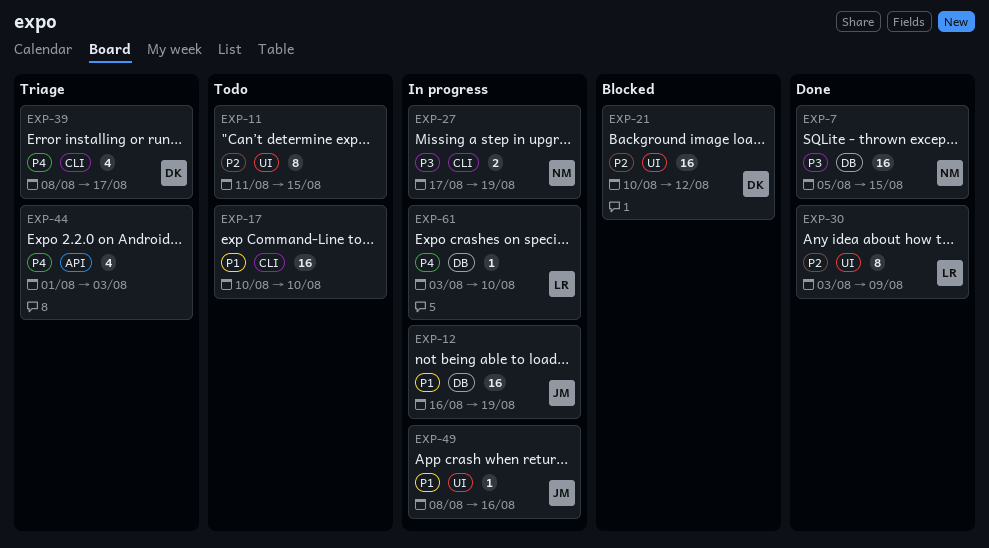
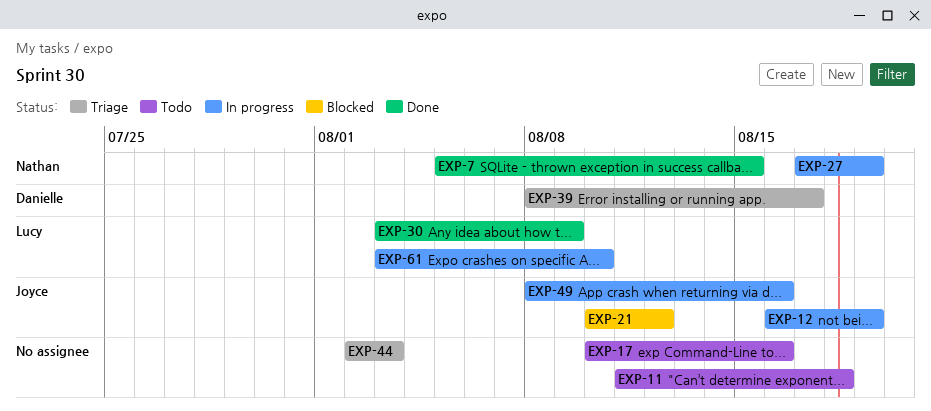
EXP-11, due: Aug 15 -> Aug 18
EXP-17, due: Aug 10 -> Aug 16
EXP-21, owner: Danielle -> Joyce
EXP-44, start: Aug 1 -> Aug 2

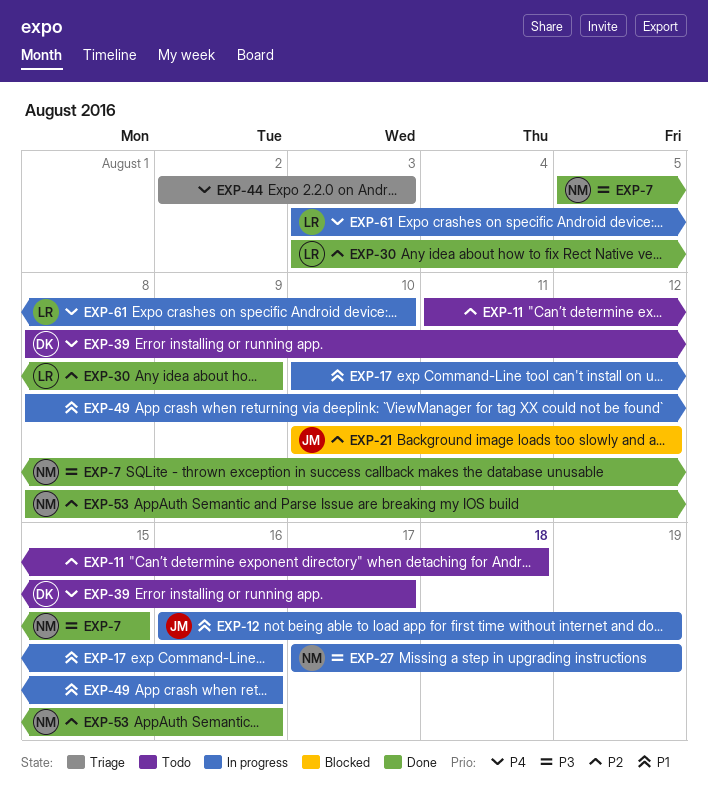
EXP-17, status: Todo -> In progress
EXP-39, status: Triage -> Todo
EXP-49, owner: Joyce -> none
EXP-53: none -> present

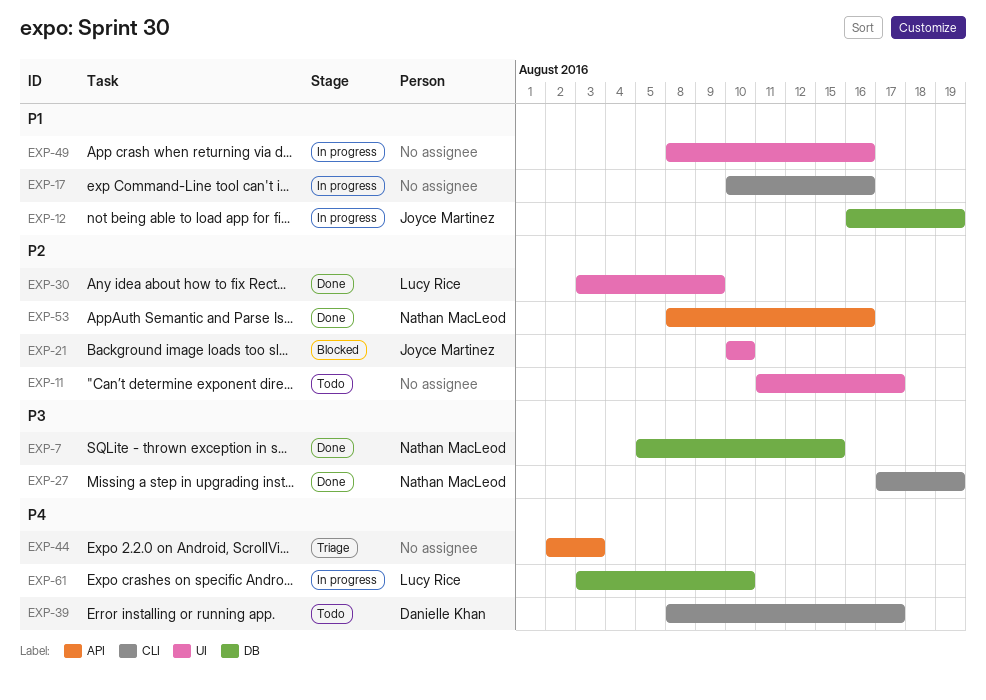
EXP-11, due: Aug 18 -> Aug 17
EXP-21, due: Aug 12 -> Aug 10
EXP-27, status: In progress -> Done

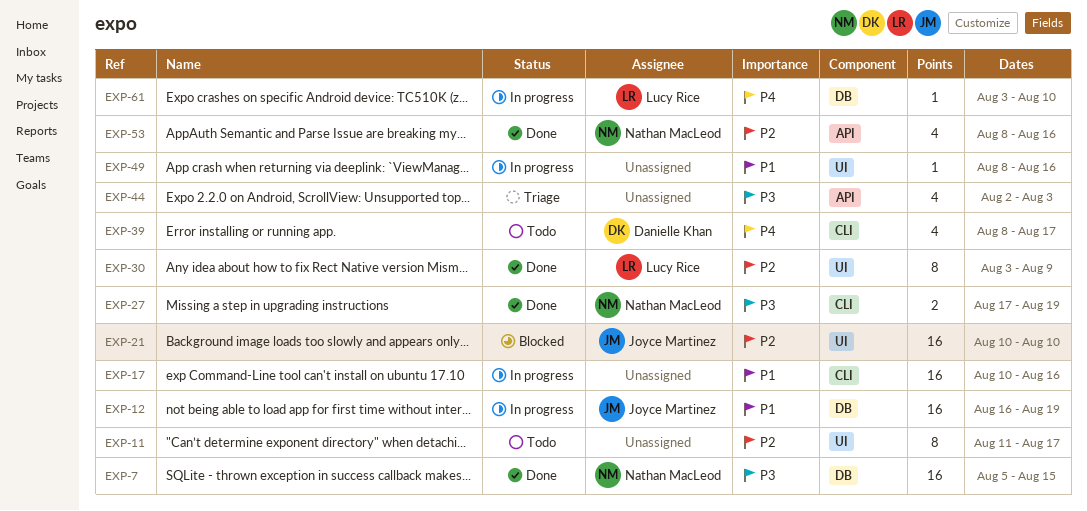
EXP-44, priority: P4 -> P3

